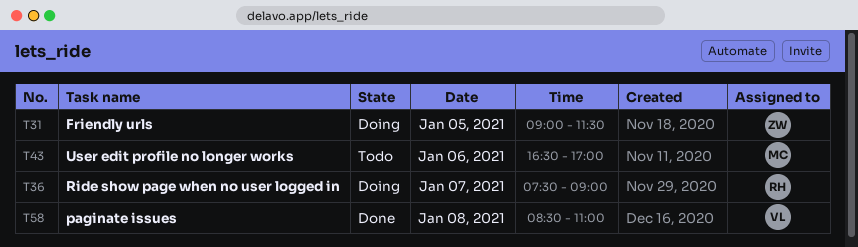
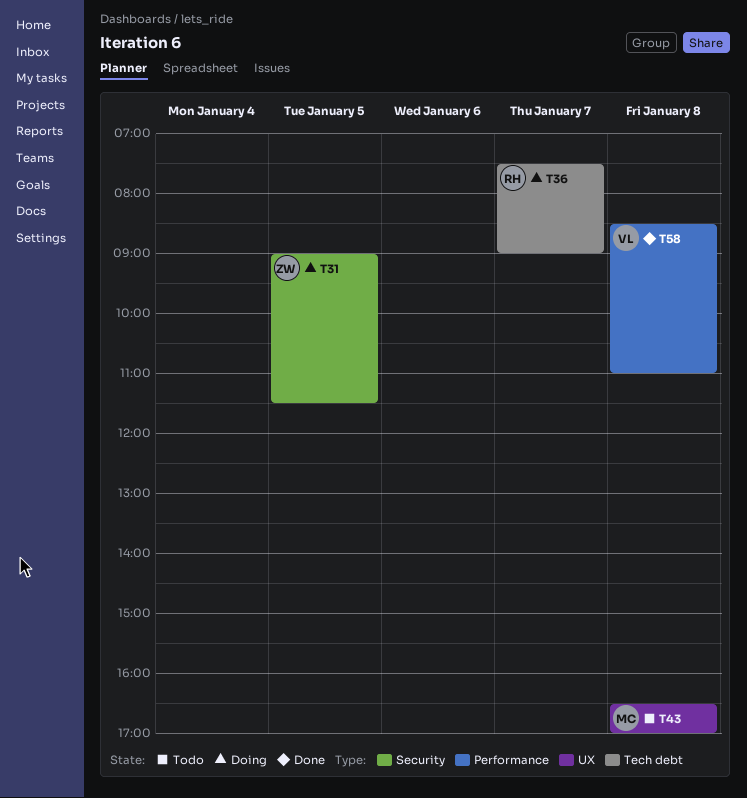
T43, day: Jan 6 -> Jan 8

